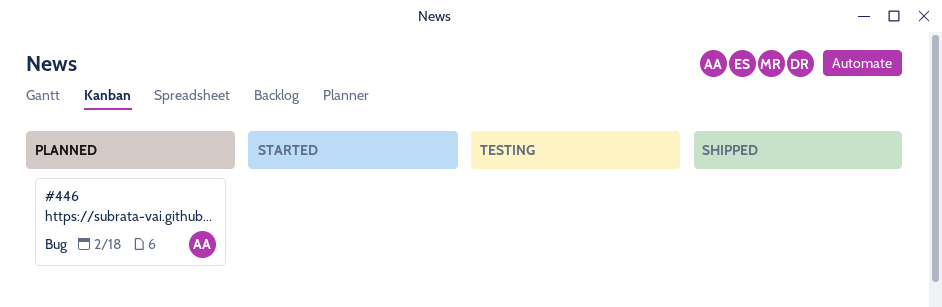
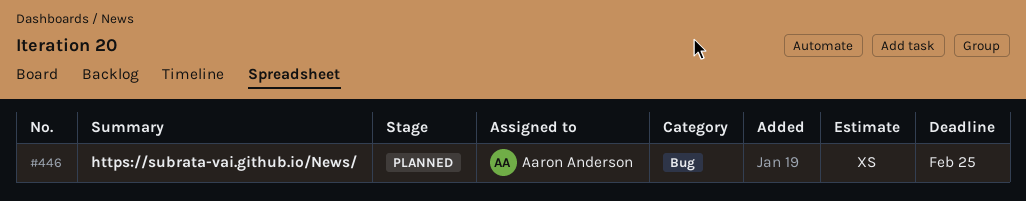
#446, due: Feb 18 -> Feb 25

